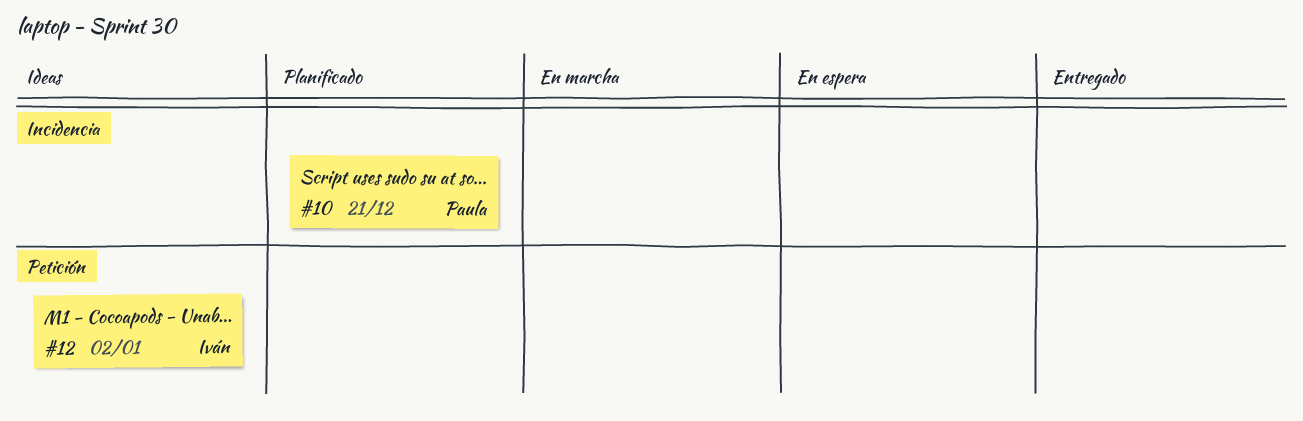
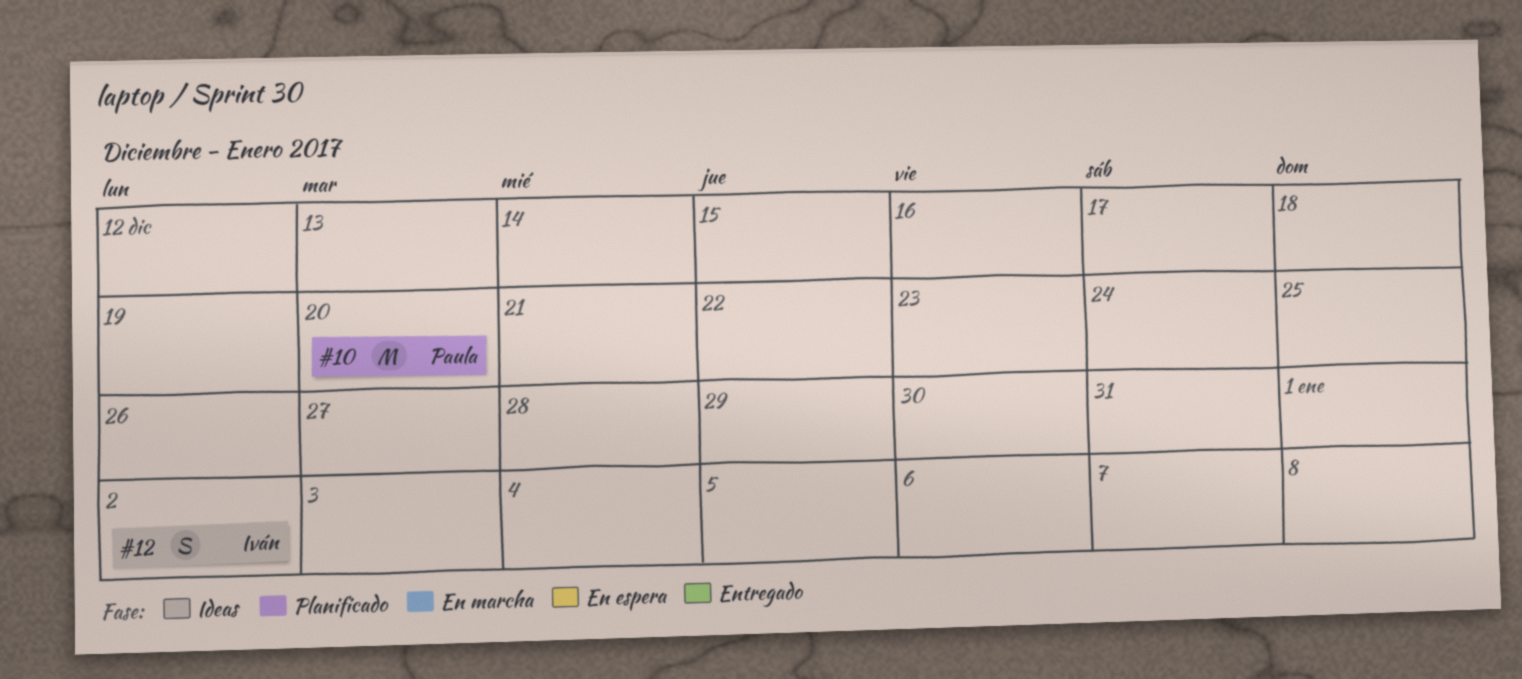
#10, due: Dec 21 -> Dec 20

